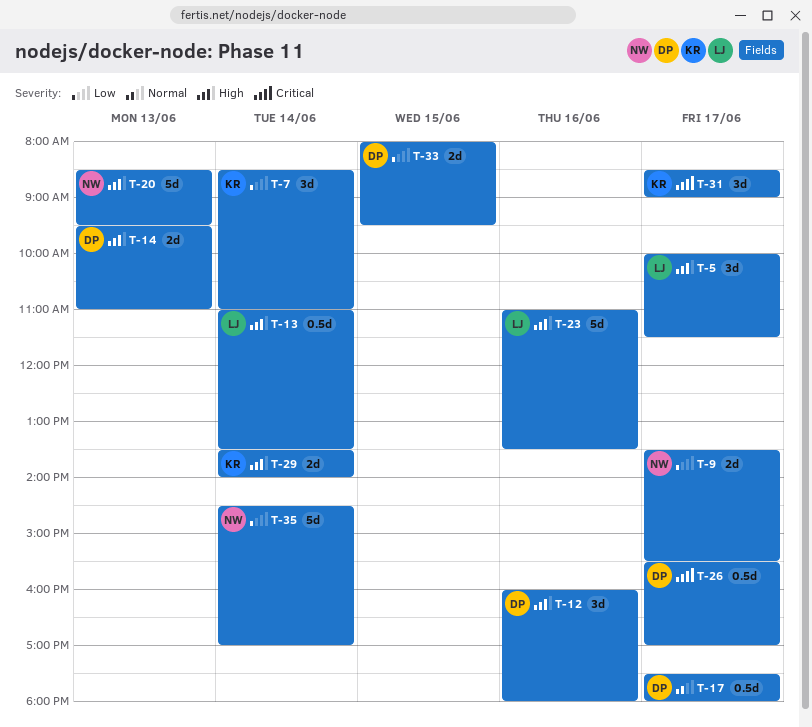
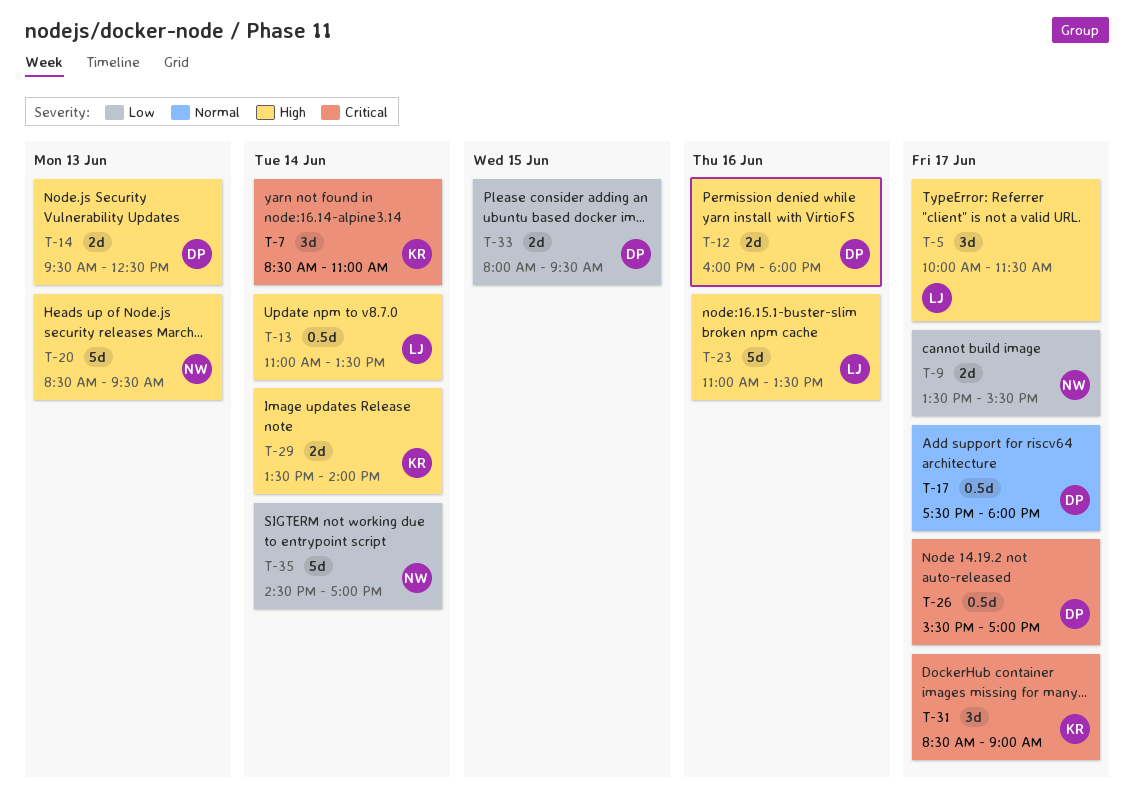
T-7, priority: Low -> Critical
T-12, estimate: 3d -> 2d
T-14, ends: 11:00 -> 12:30

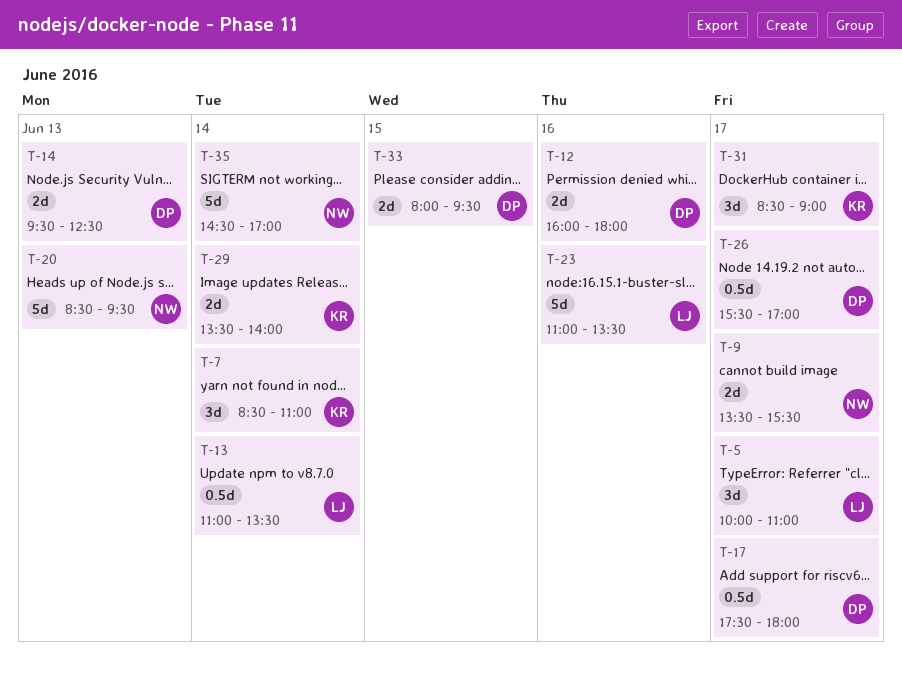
T-5, ends: 11:30 -> 11:00

